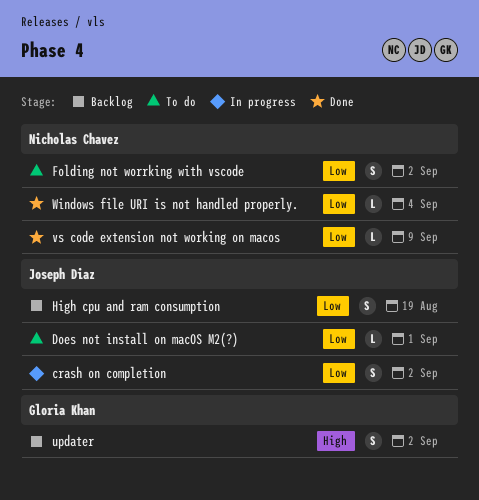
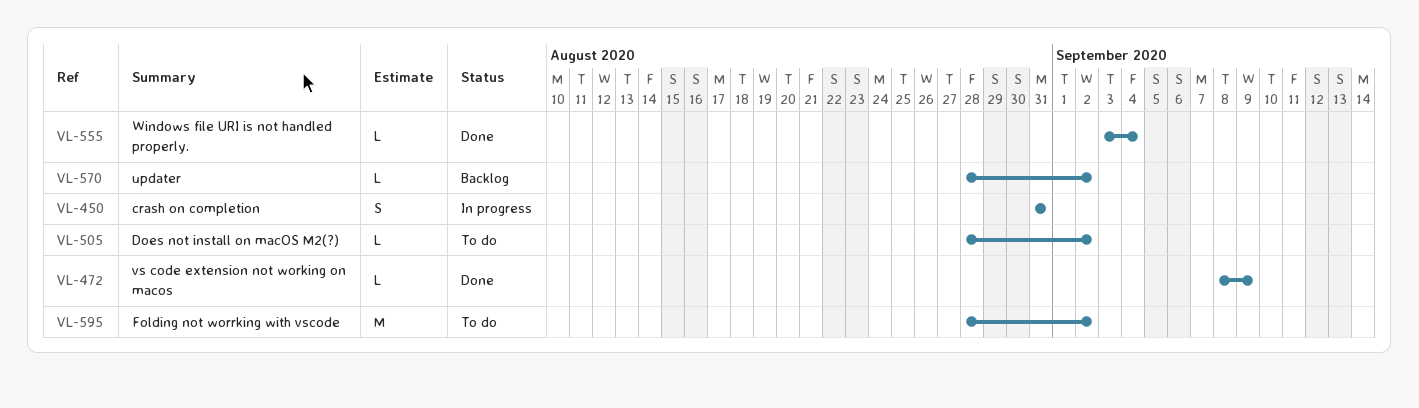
crash on completion, due: Sep 2 -> Aug 31
Does not install on macOS M2(?), due: Sep 1 -> Sep 2
Folding not worrking with vscode, estimate: S -> M
High cpu and ram consumption: present -> none
updater, estimate: S -> L

